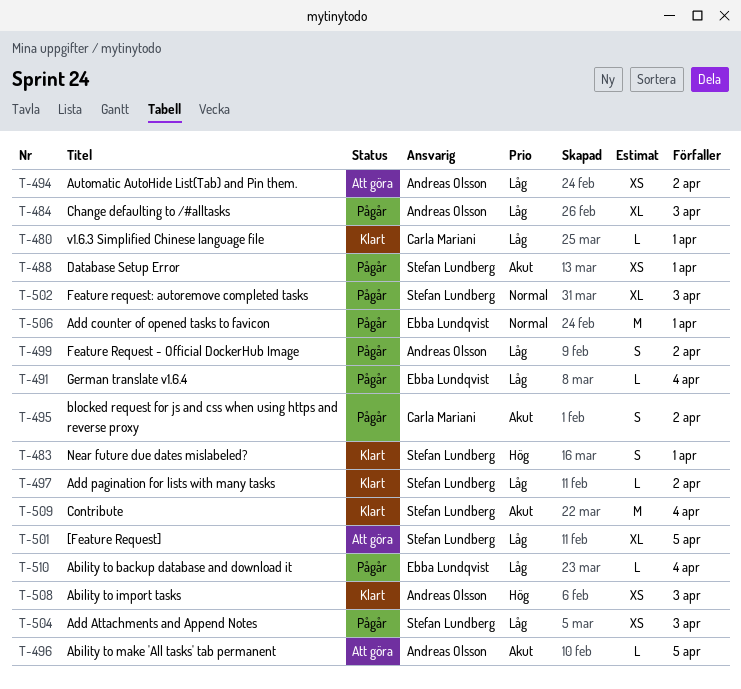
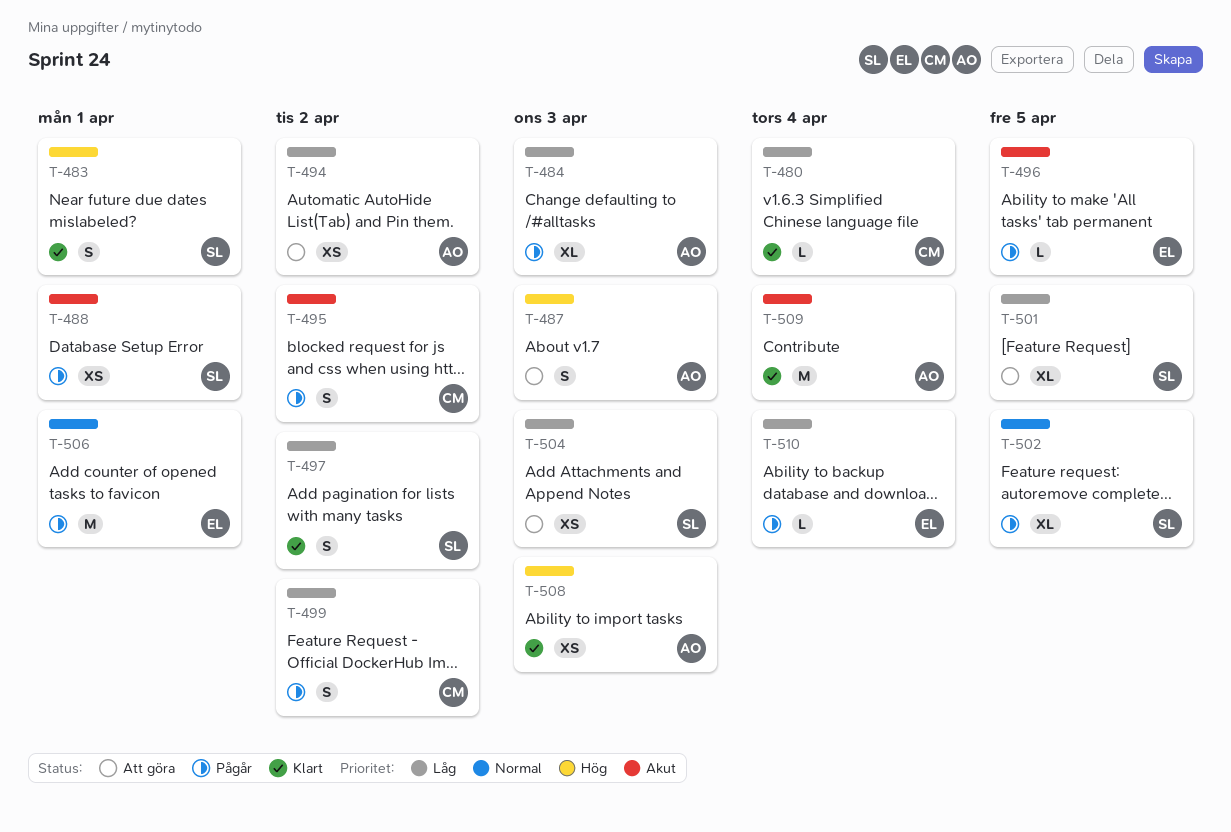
T-480, due: Apr 1 -> Apr 4
T-487: none -> present
T-491: present -> none
T-496, status: Att göra -> Pågår
T-496, owner: Andreas Olsson -> Ebba Lundqvist
T-497, estimate: L -> S
T-499, owner: Andreas Olsson -> Carla Mariani
T-502, due: Apr 3 -> Apr 5
T-504, status: Pågår -> Att göra
T-509, owner: Stefan Lundberg -> Andreas Olsson

